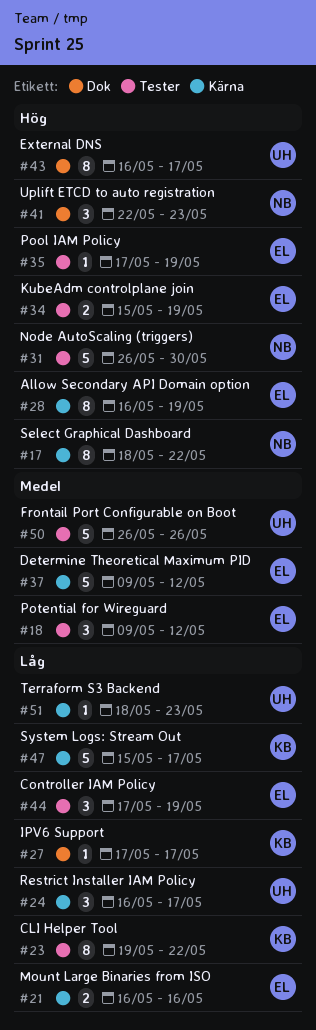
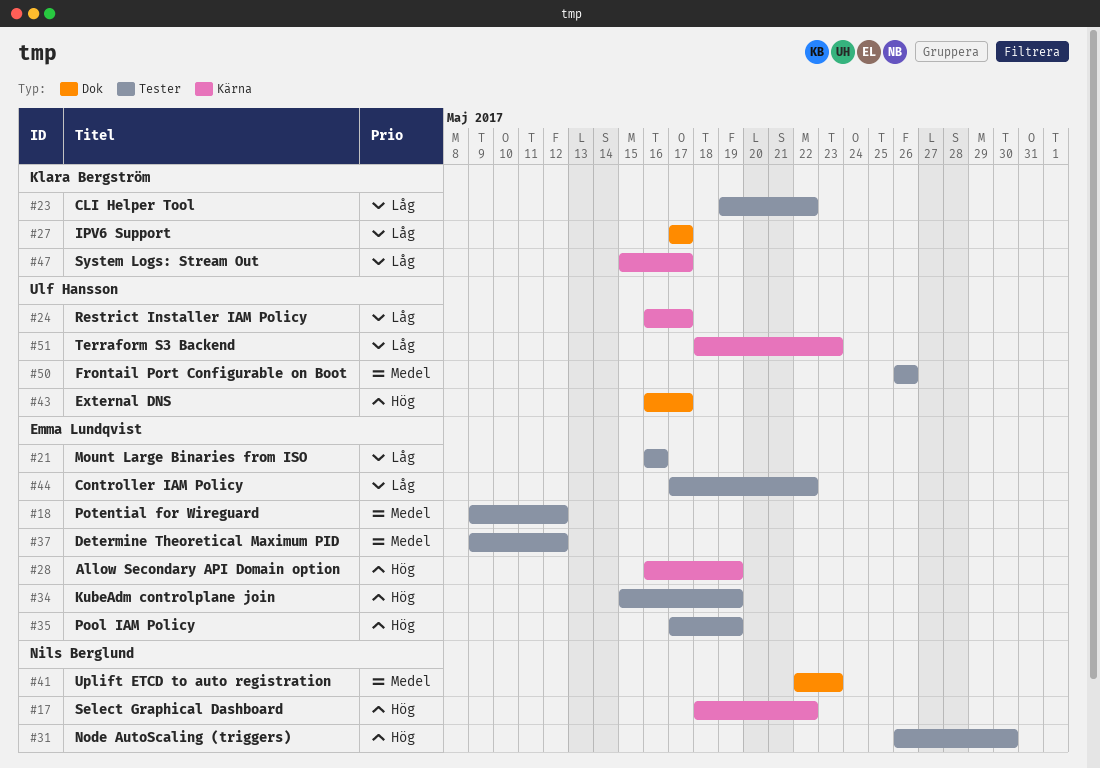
#21, label: Kärna -> Tester
#37, label: Kärna -> Tester
#41, priority: Hög -> Medel
#44, due: May 19 -> May 22

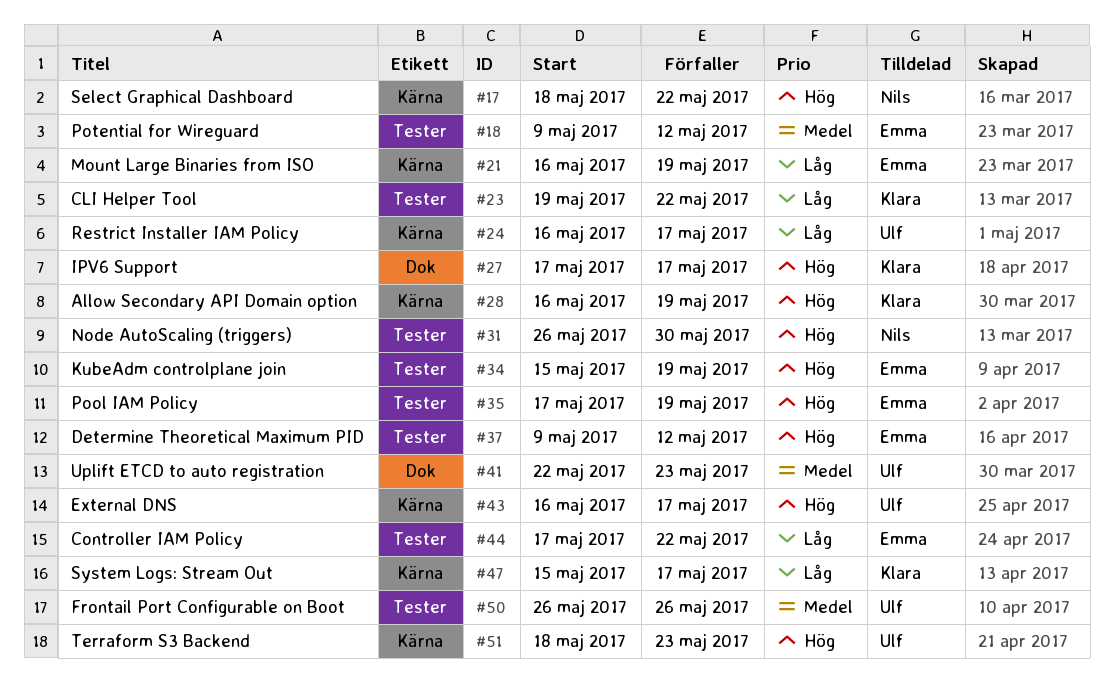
#21, label: Tester -> Kärna
#21, due: May 16 -> May 19
#27, priority: Låg -> Hög
#28, owner: Emma Lundqvist -> Klara Bergström
#37, priority: Medel -> Hög
#41, owner: Nils Berglund -> Ulf Hansson
#43, label: Dok -> Kärna
#51, priority: Låg -> Hög

